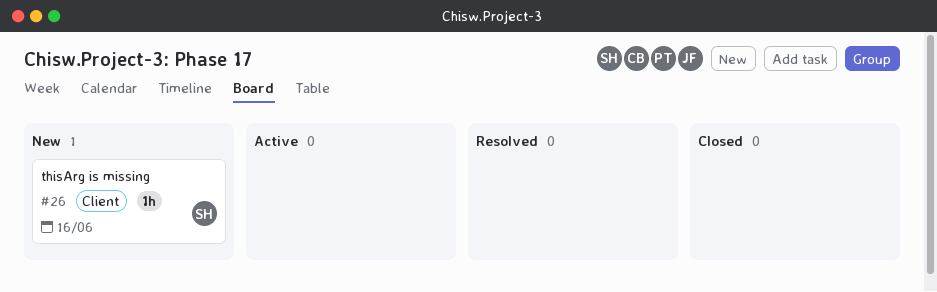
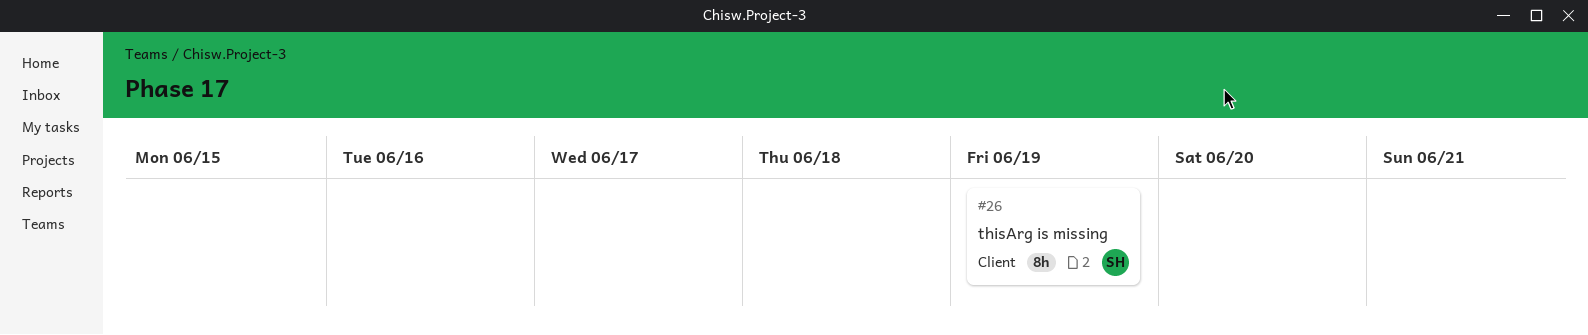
#26, estimate: 1h -> 8h
#26, due: Jun 16 -> Jun 19

